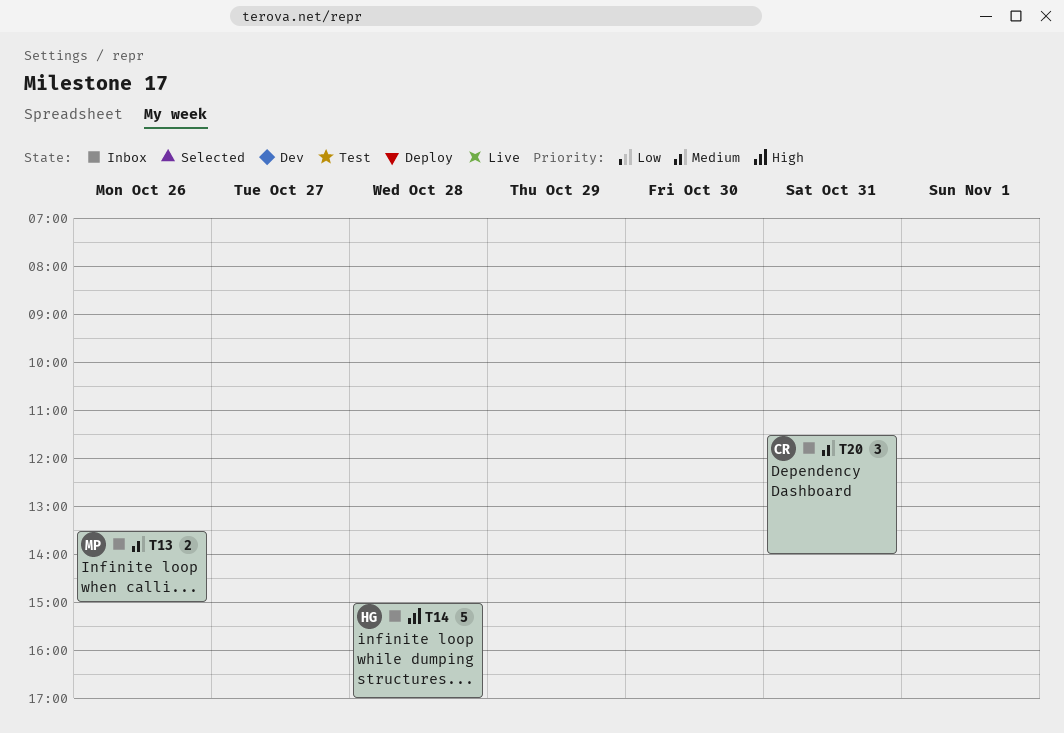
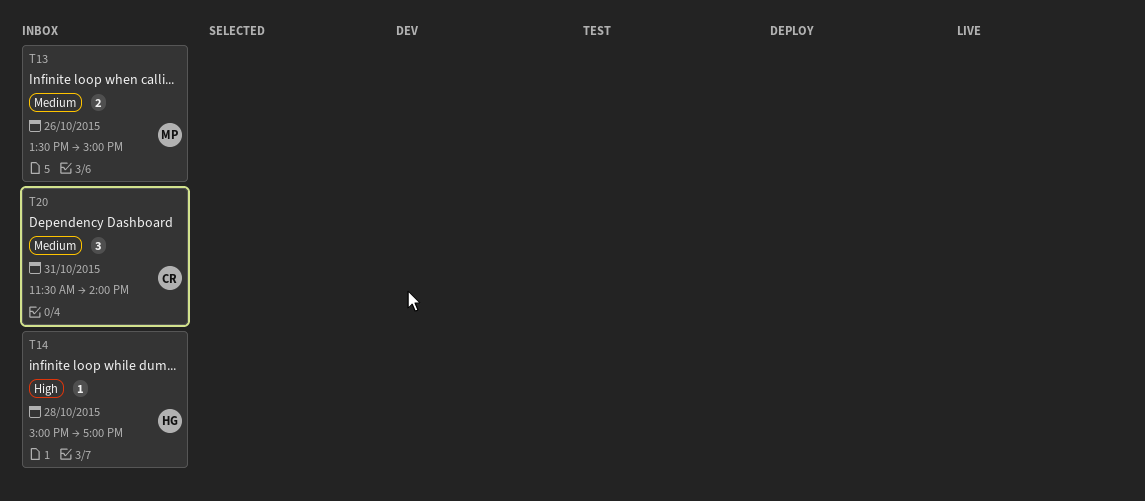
T14, estimate: 5 -> 1

